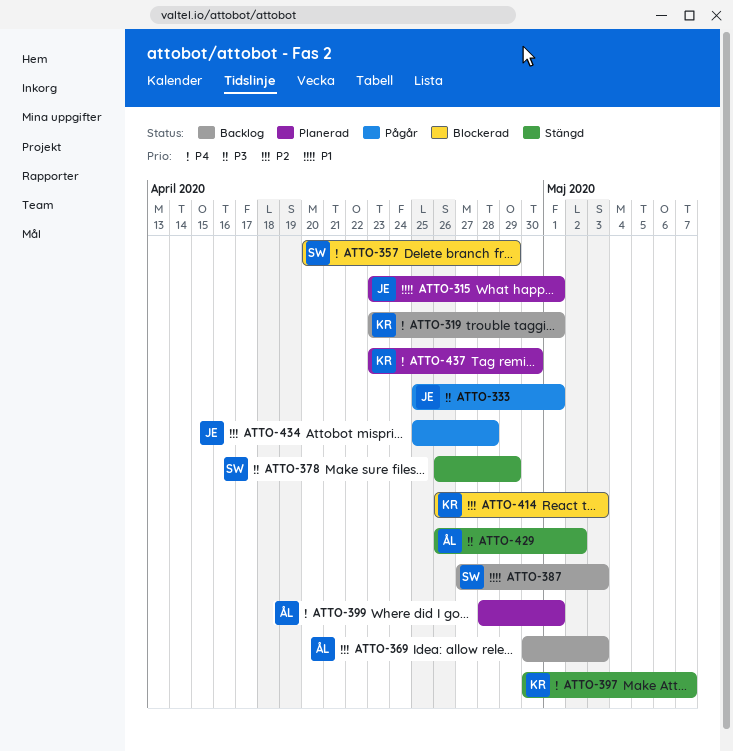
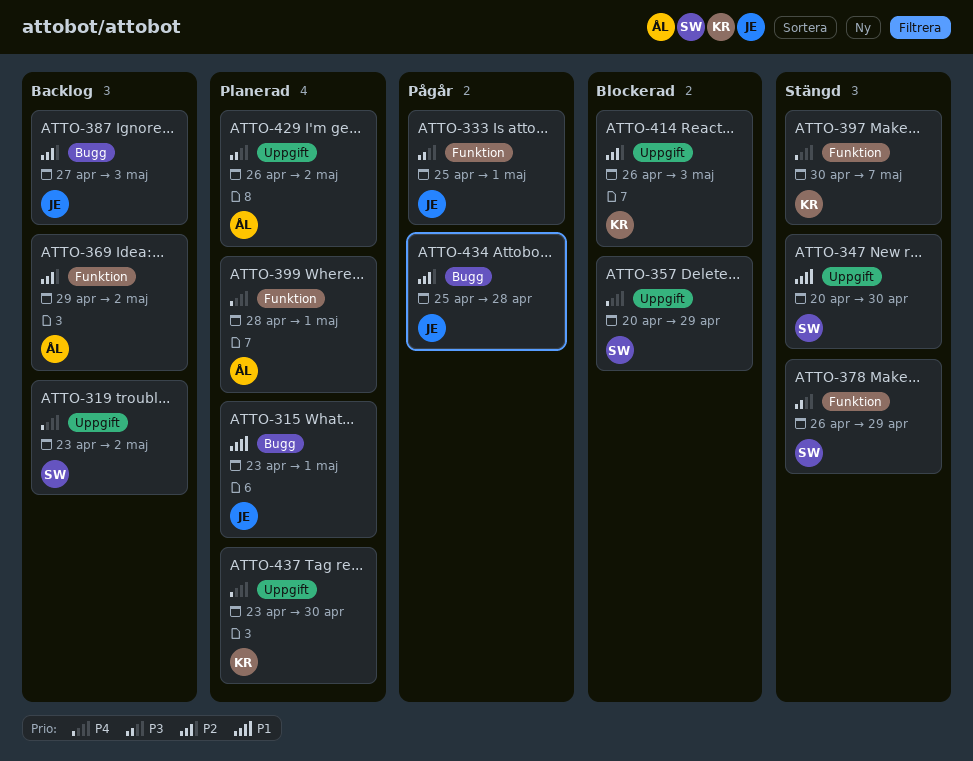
ATTO-319, owner: KR -> SW
ATTO-319, due: May 1 -> May 2
ATTO-347: none -> present
ATTO-369, start: Apr 30 -> Apr 29
ATTO-369, due: May 3 -> May 2
ATTO-387, owner: SW -> JE
ATTO-387, priority: P1 -> P2
ATTO-429, status: Stängd -> Planerad

